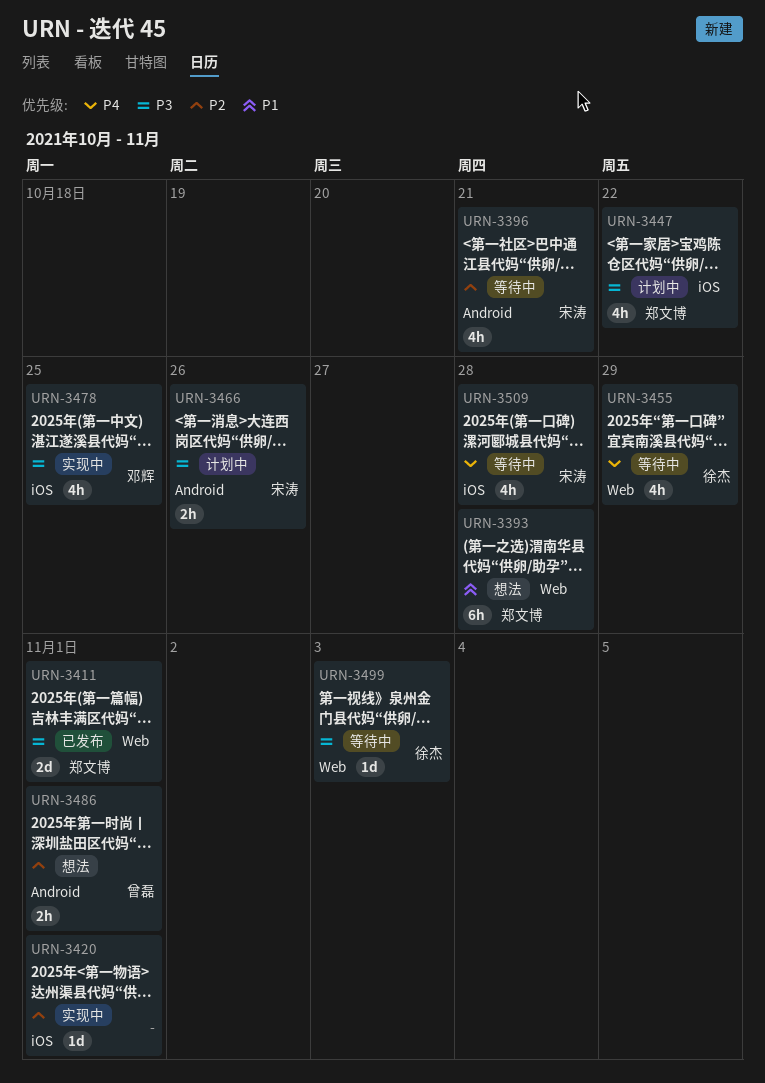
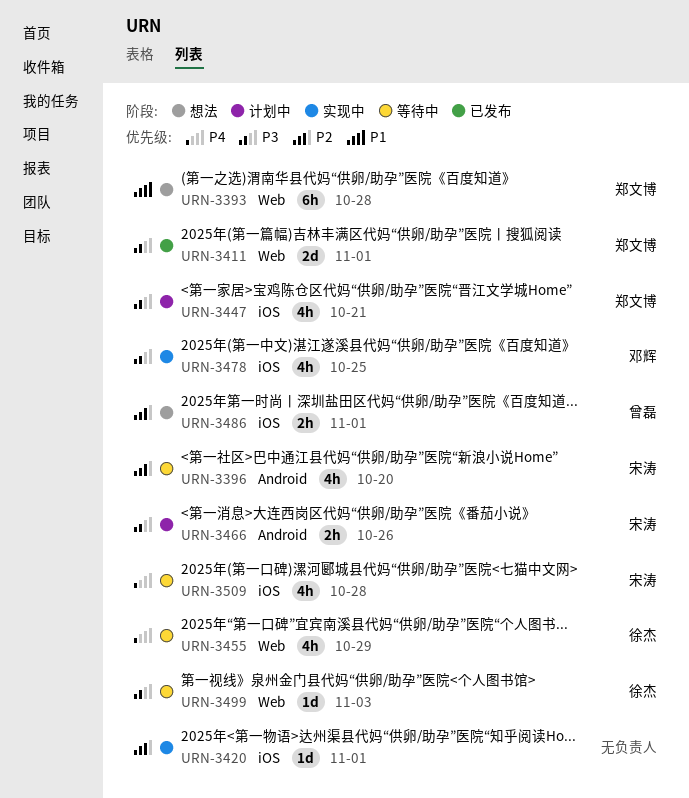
URN-3396, due: Oct 21 -> Oct 20
URN-3447, due: Oct 22 -> Oct 21
URN-3486, label: Android -> iOS

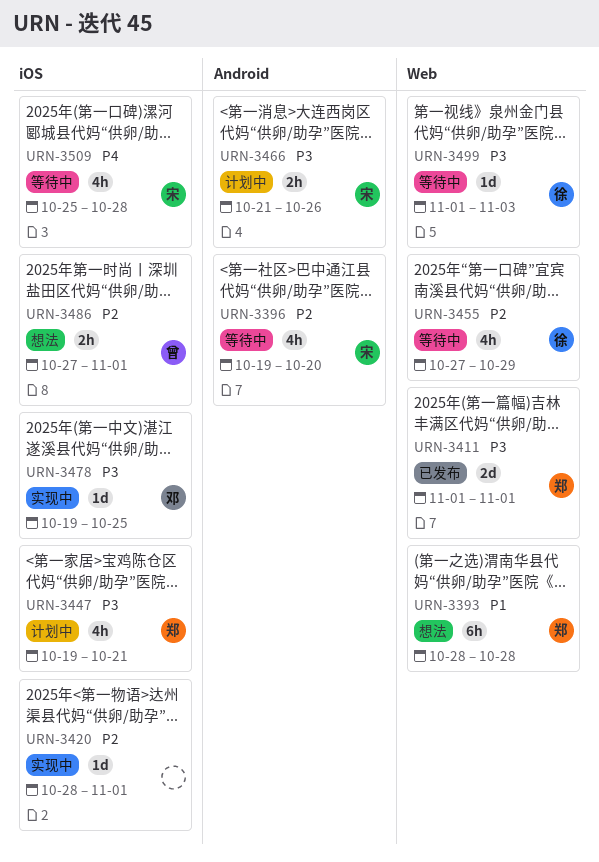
URN-3455, priority: P4 -> P2
URN-3478, estimate: 4h -> 1d

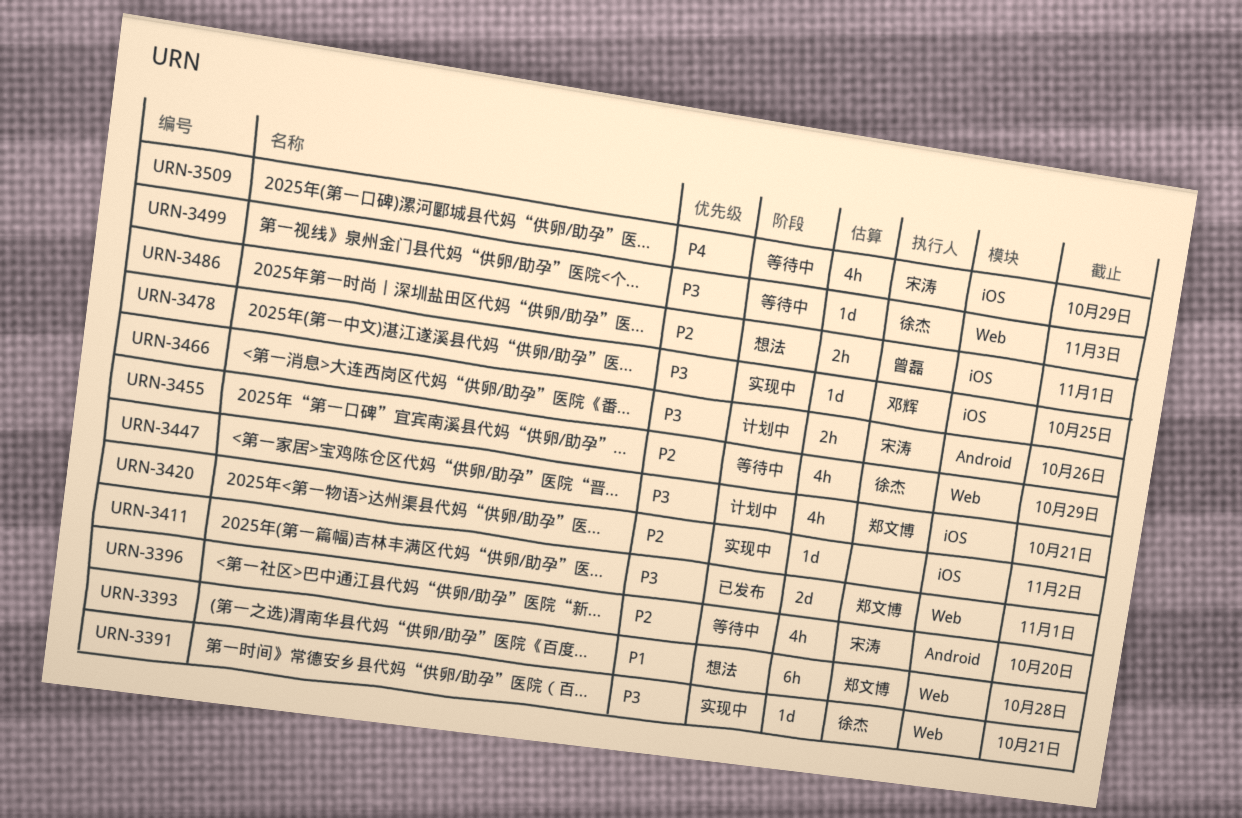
URN-3391: none -> present
URN-3420, due: Nov 1 -> Nov 2
URN-3509, due: Oct 28 -> Oct 29

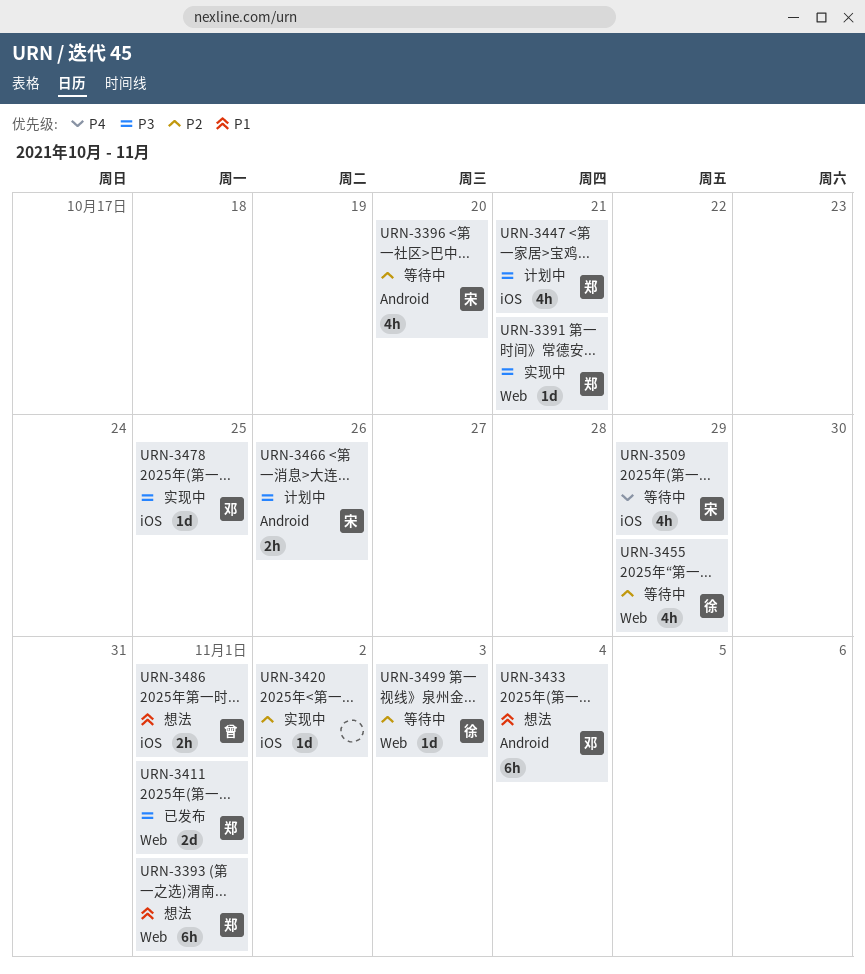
URN-3391, owner: 徐杰 -> 郑文博
URN-3393, due: Oct 28 -> Nov 1
URN-3433: none -> present
URN-3486, priority: P2 -> P1
URN-3499, priority: P3 -> P2

